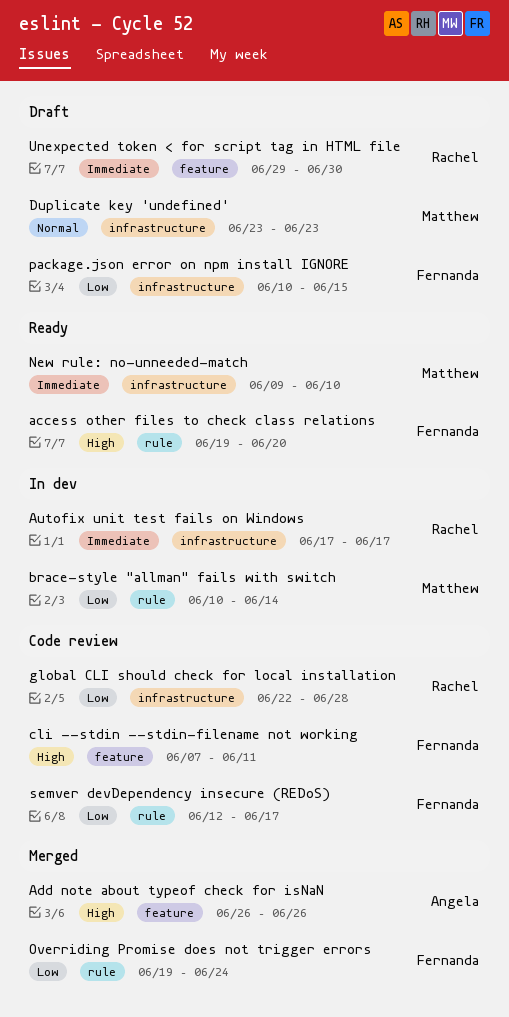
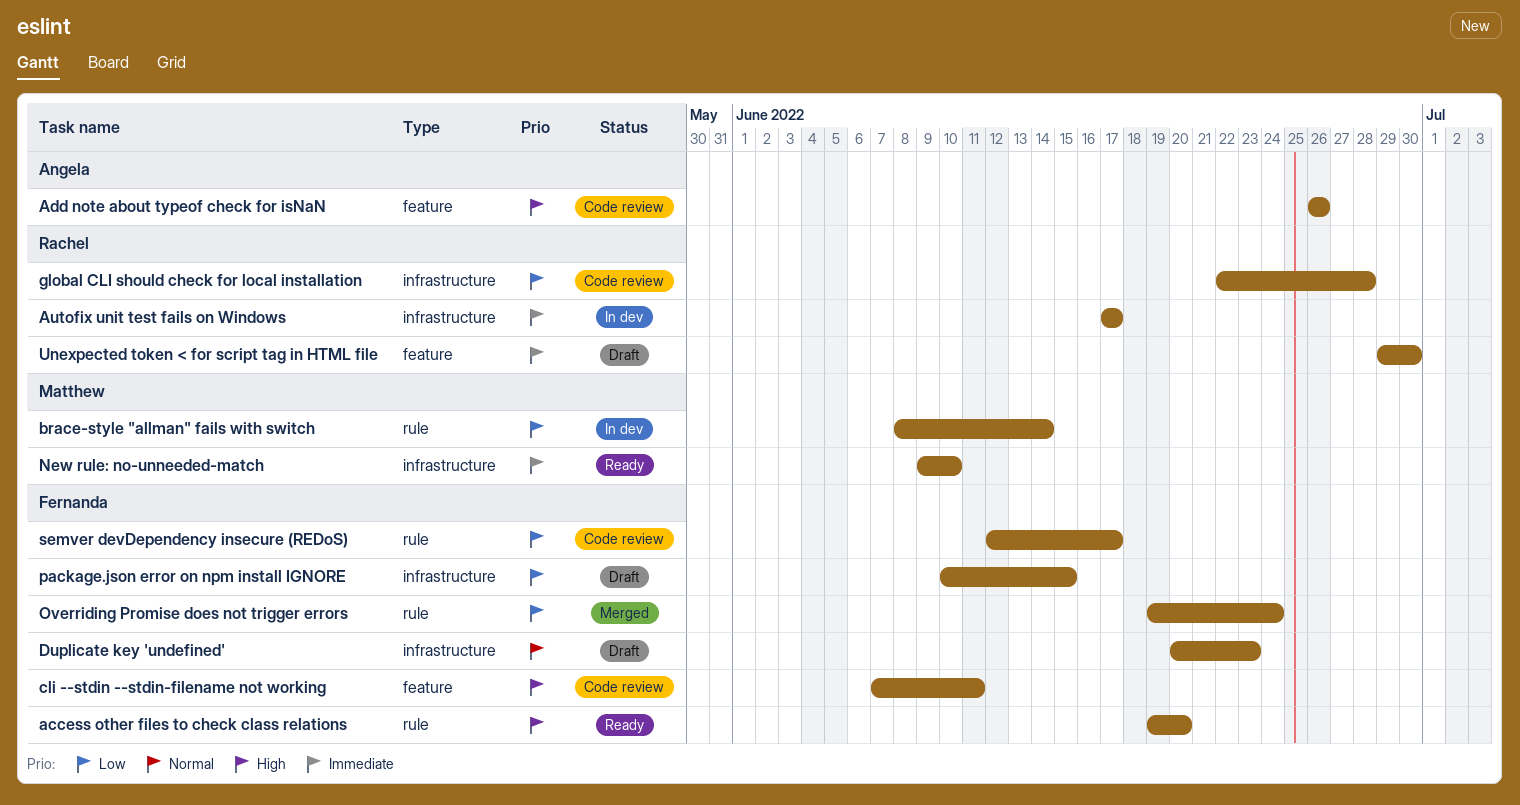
Add note about typeof check for isNaN, status: Merged -> Code review
brace-style "allman" fails with switch, start: Jun 10 -> Jun 8
Duplicate key 'undefined', owner: Matthew -> Fernanda
Duplicate key 'undefined', start: Jun 23 -> Jun 20

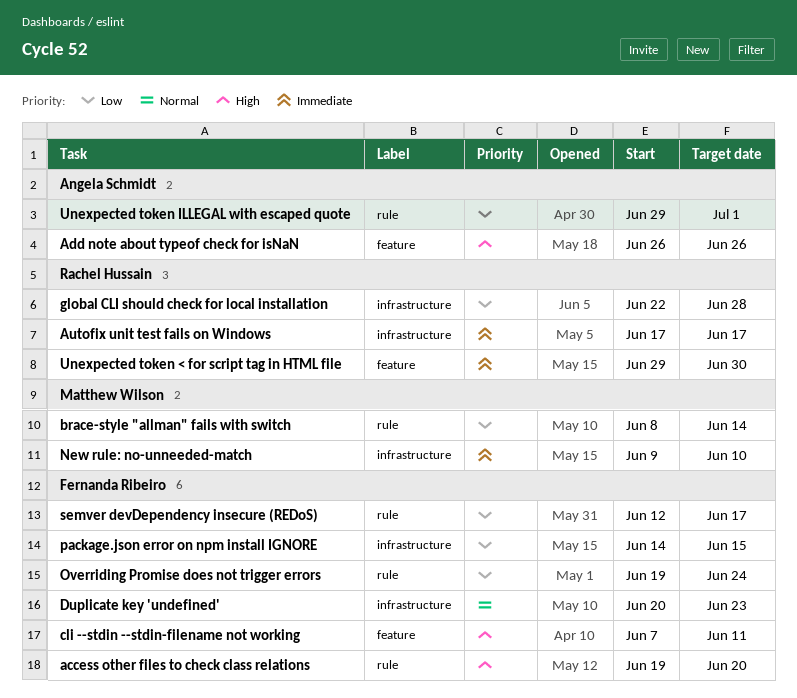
package.json error on npm install IGNORE, start: Jun 10 -> Jun 14
Unexpected token ILLEGAL with escaped quote: none -> present

